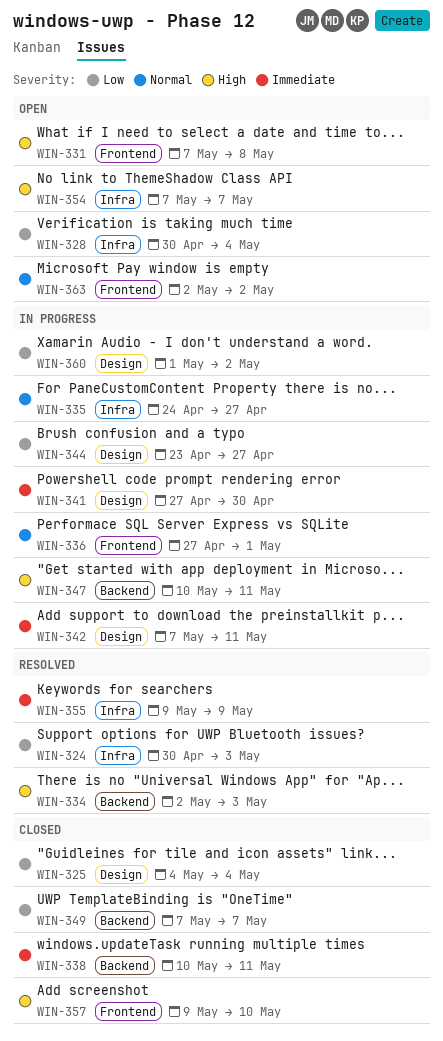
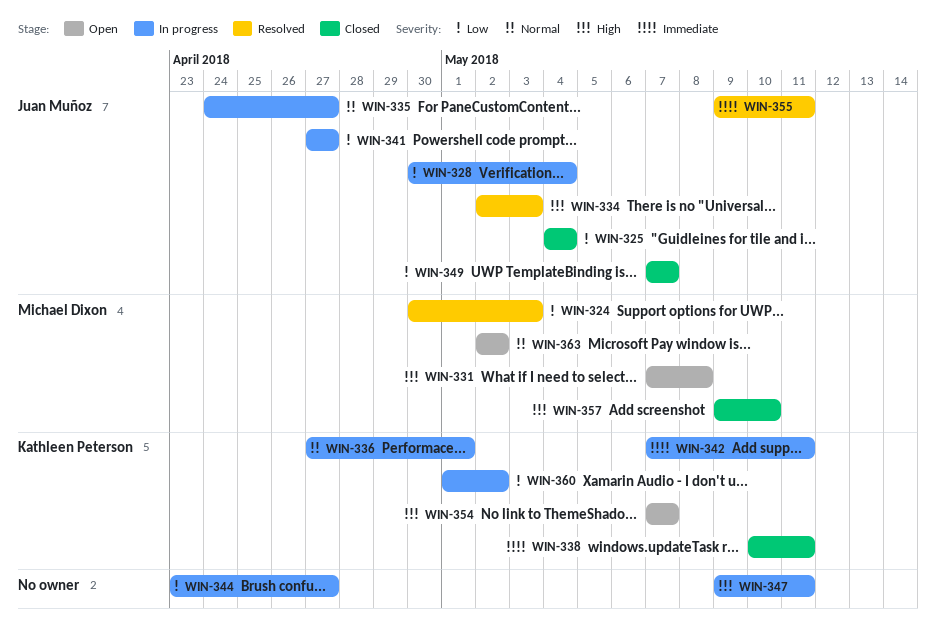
WIN-328, status: Open -> In progress
WIN-341, priority: Immediate -> Low
WIN-341, due: Apr 30 -> Apr 27
WIN-347, start: May 10 -> May 9
WIN-355, due: May 9 -> May 11

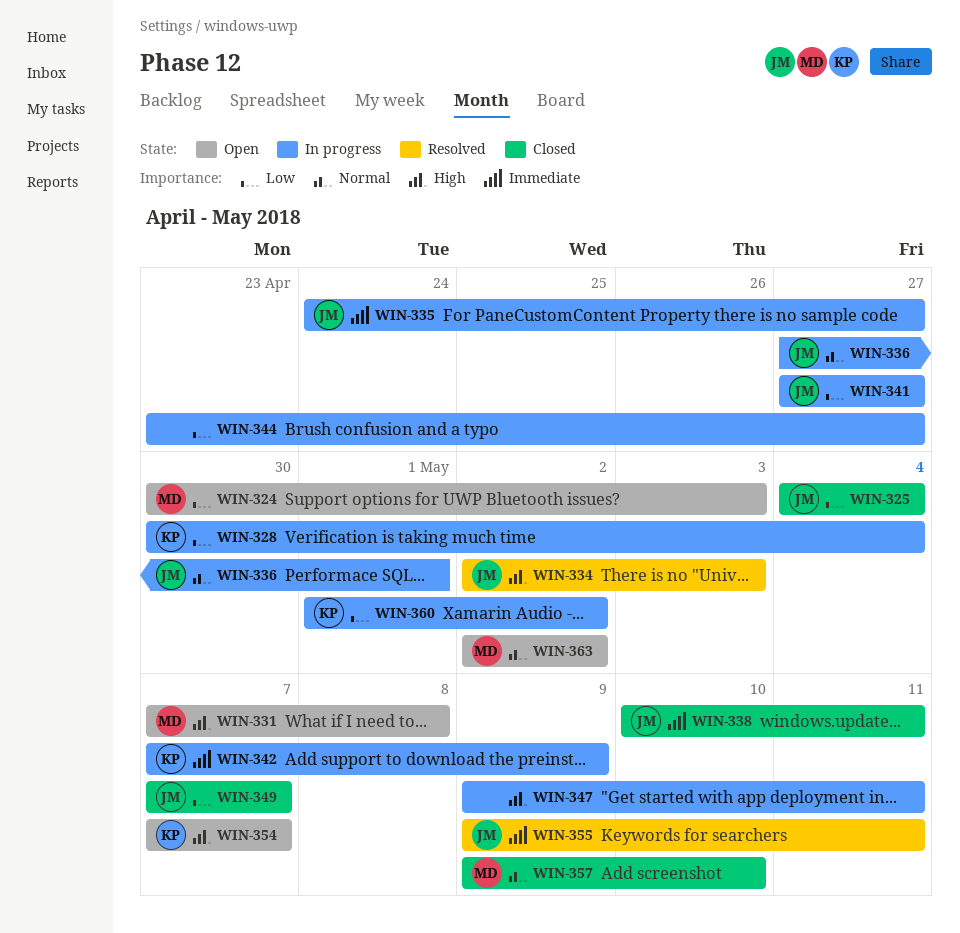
WIN-324, status: Resolved -> Open
WIN-328, owner: Juan Muñoz -> Kathleen Peterson
WIN-335, priority: Normal -> Immediate
WIN-336, owner: Kathleen Peterson -> Juan Muñoz
WIN-338, owner: Kathleen Peterson -> Juan Muñoz
WIN-342, due: May 11 -> May 9
WIN-357, priority: High -> Normal

